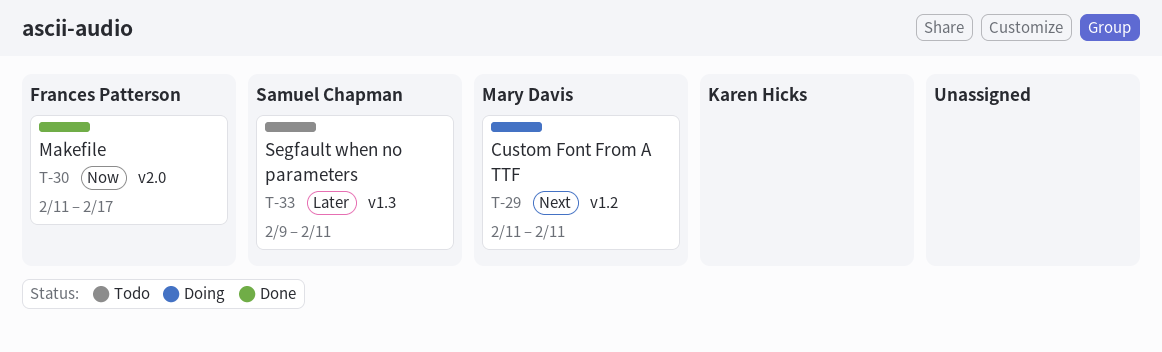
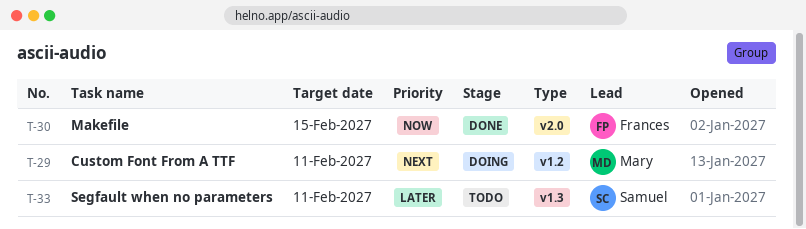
T-30, due: Feb 17 -> Feb 15

